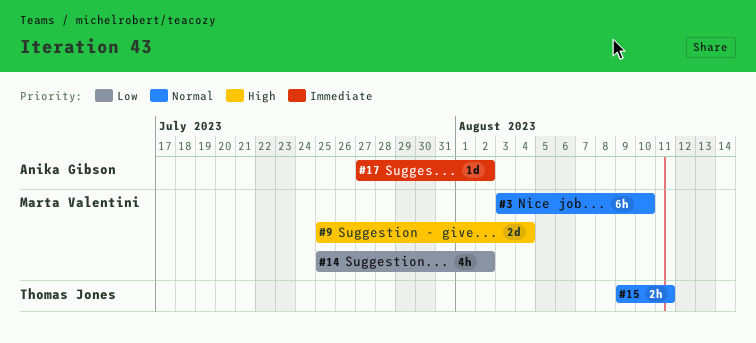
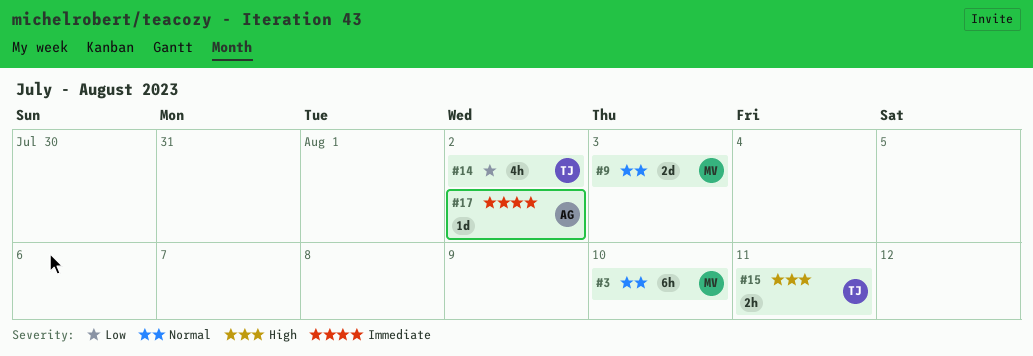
#9, priority: High -> Normal
#9, due: Aug 4 -> Aug 3
#14, owner: Marta Valentini -> Thomas Jones
#15, priority: Normal -> High

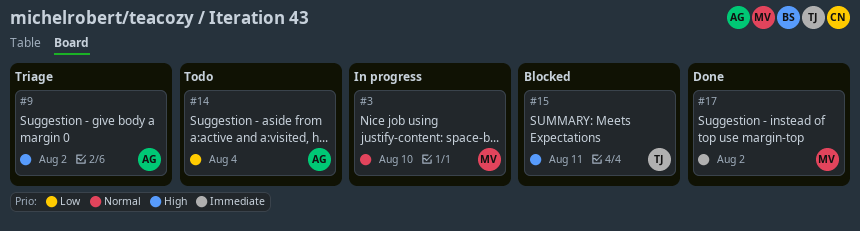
#9, owner: MV -> AG
#9, priority: Normal -> High
#9, due: Aug 3 -> Aug 2
#14, owner: TJ -> AG
#14, due: Aug 2 -> Aug 4
#17, owner: AG -> MV

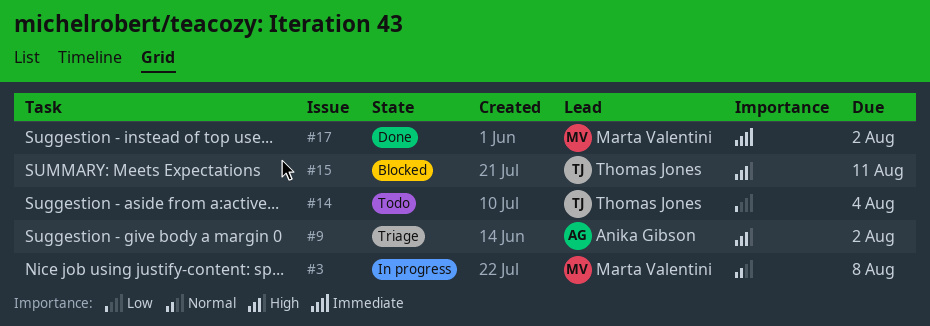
#3, due: Aug 10 -> Aug 8
#14, owner: Anika Gibson -> Thomas Jones

